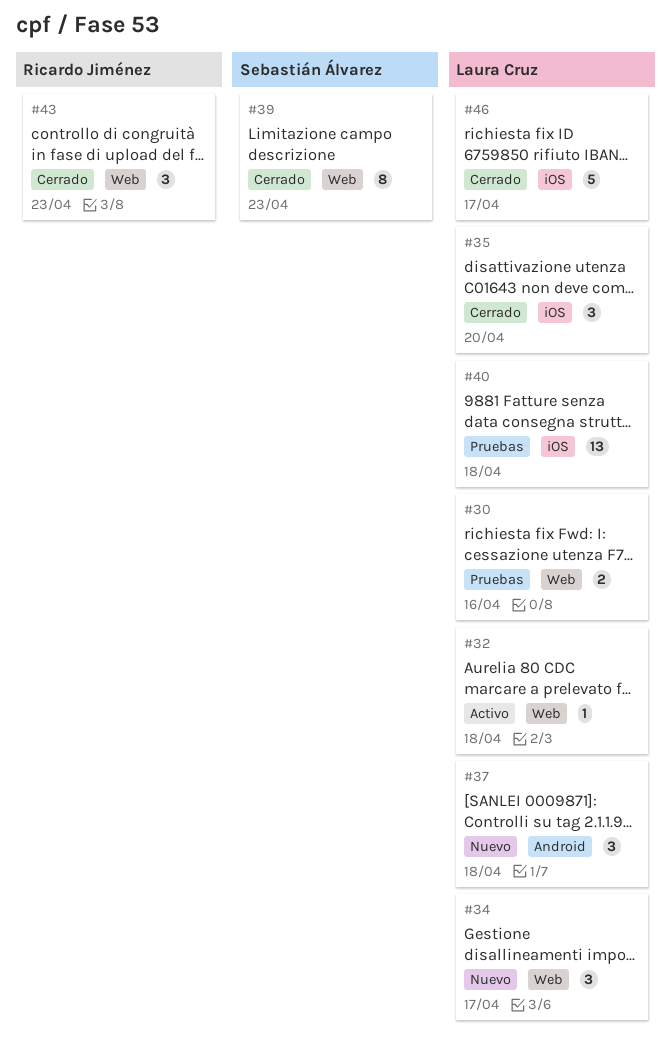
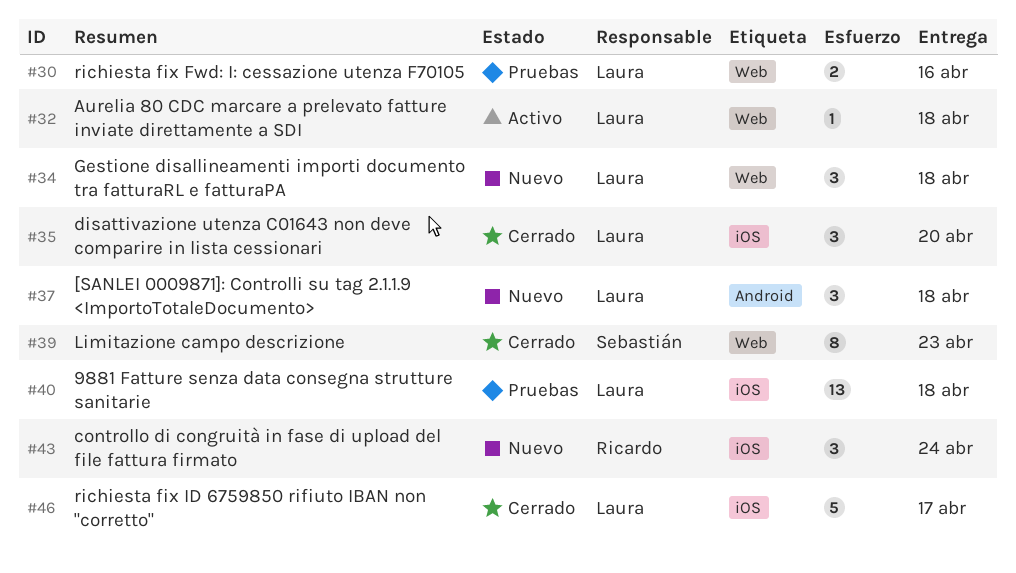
#34, due: Apr 17 -> Apr 18
#43, status: Cerrado -> Nuevo
#43, label: Web -> iOS
#43, due: Apr 23 -> Apr 24

